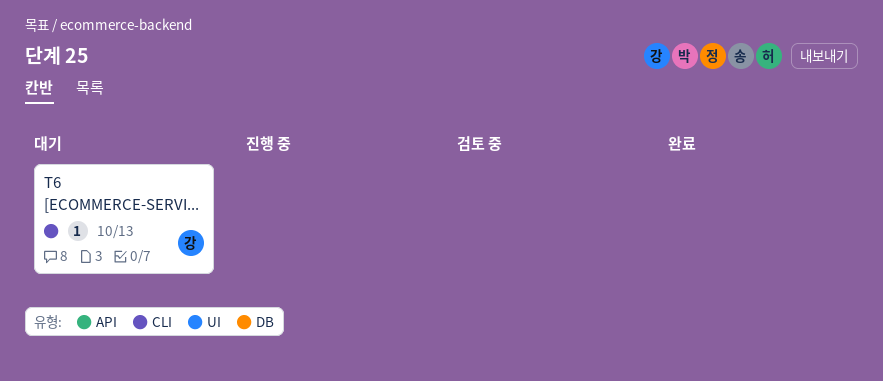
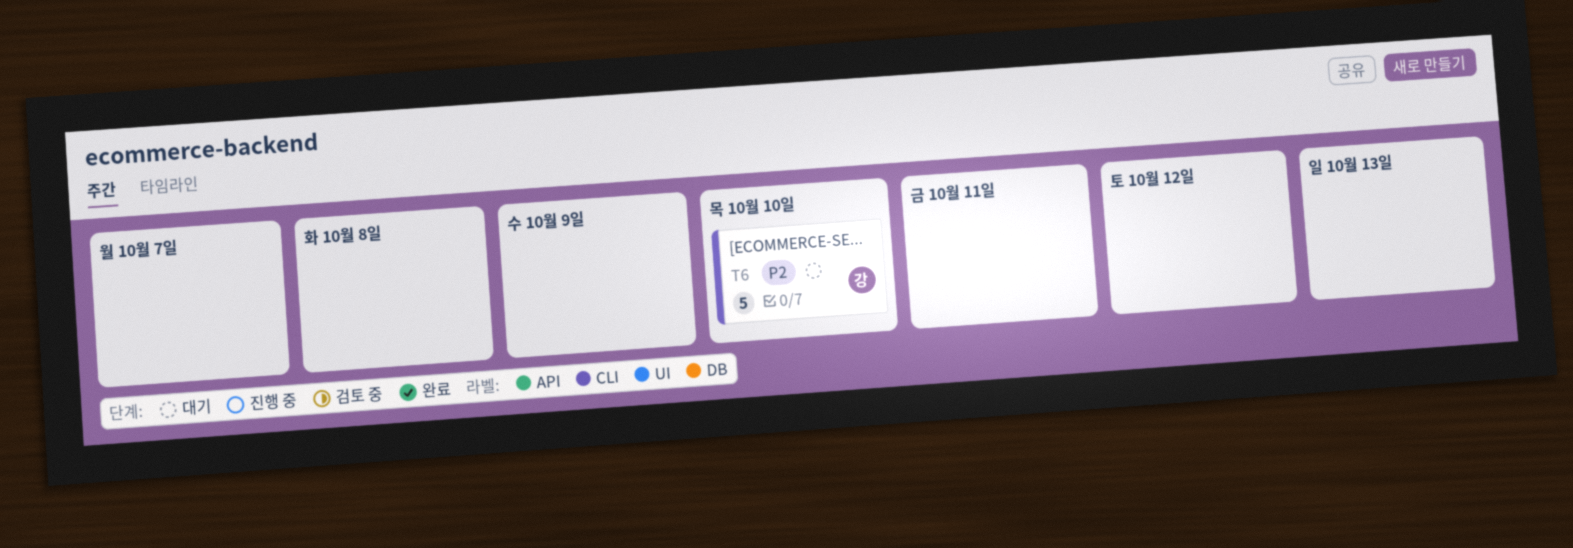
T6, estimate: 1 -> 5
T6, due: Oct 13 -> Oct 10

